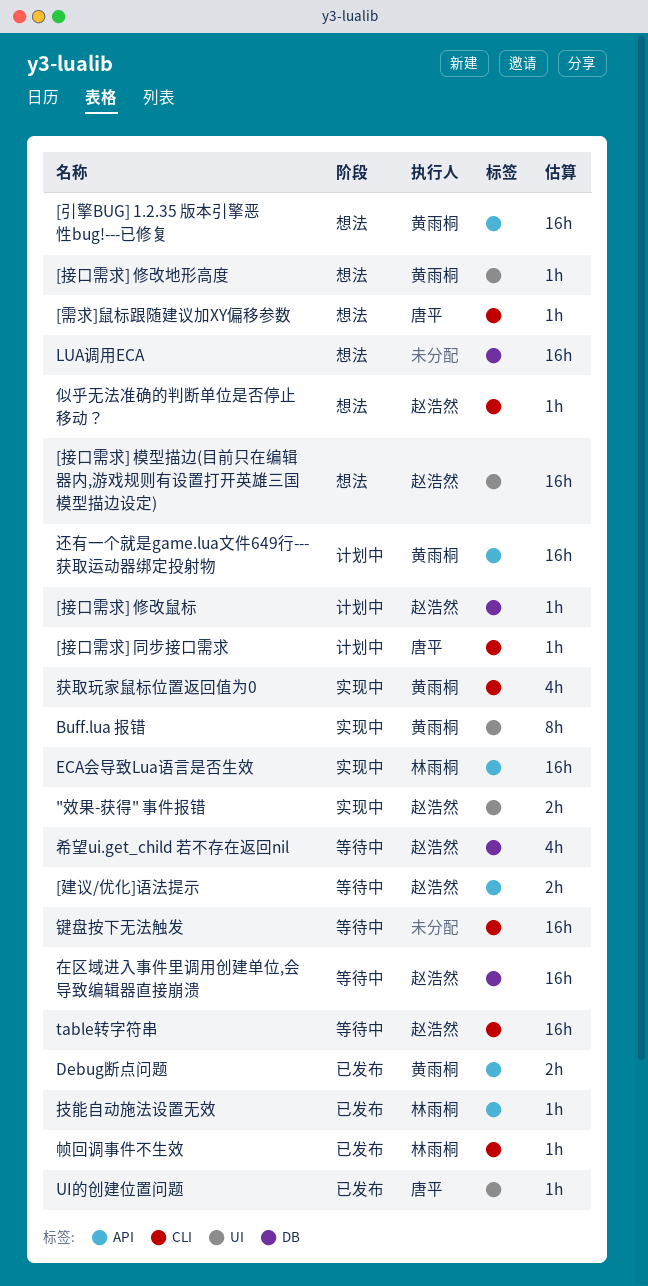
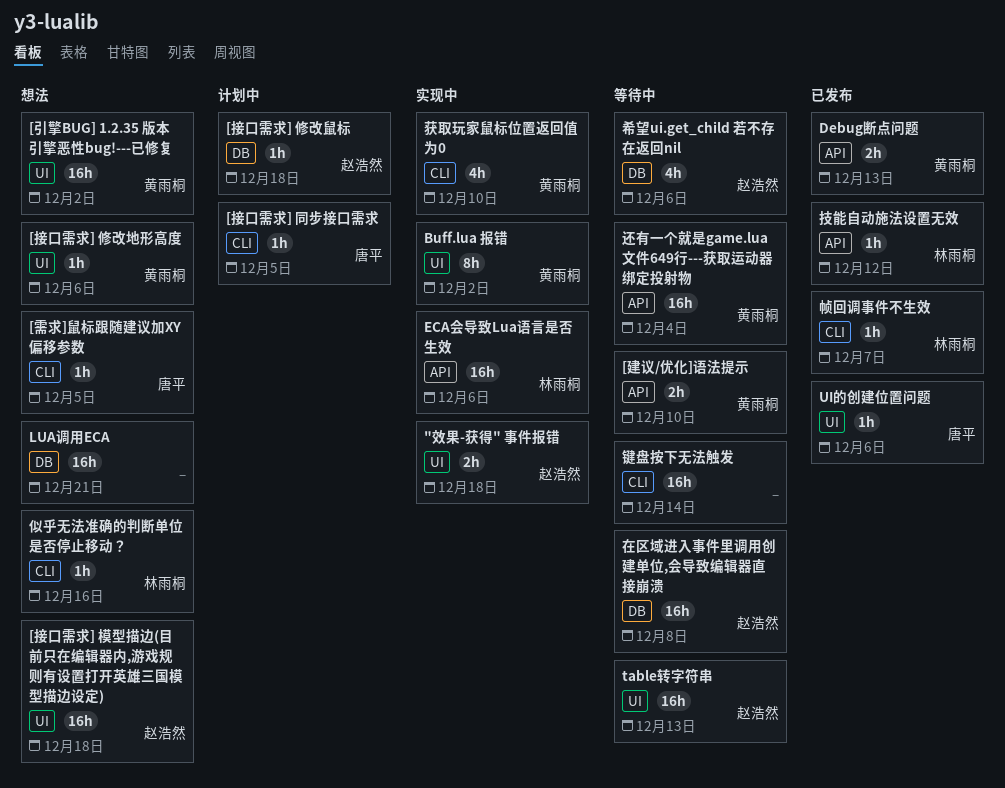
[建议/优化]语法提示, owner: 赵浩然 -> 黄雨桐
[引擎BUG] 1.2.35 版本引擎恶性bug!---已修复, label: API -> UI
table转字符串, label: CLI -> UI
似乎无法准确的判断单位是否停止移动？, owner: 赵浩然 -> 林雨桐
还有一个就是game.lua文件649行---获取运动器绑定投射物, status: 计划中 -> 等待中

